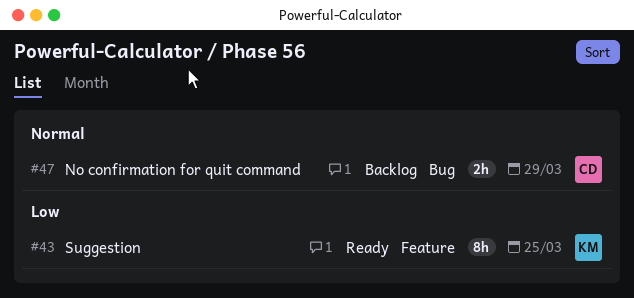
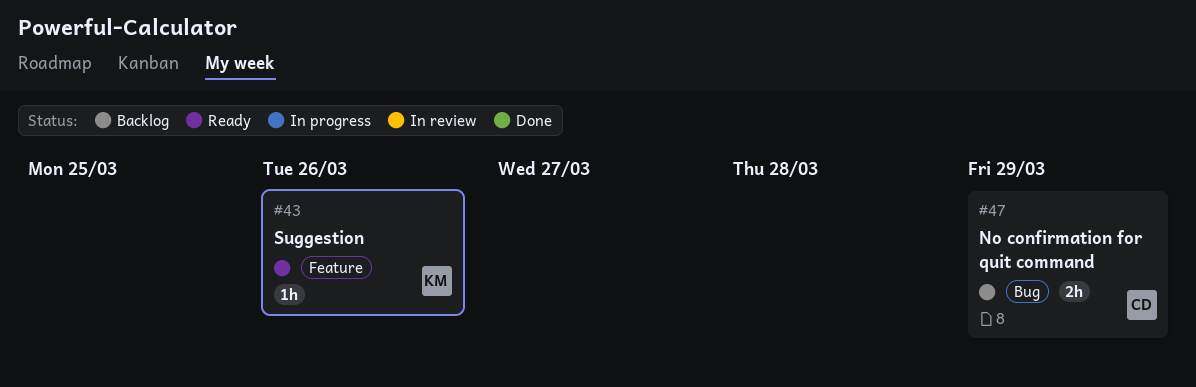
#43, estimate: 8h -> 1h
#43, due: Mar 25 -> Mar 26

